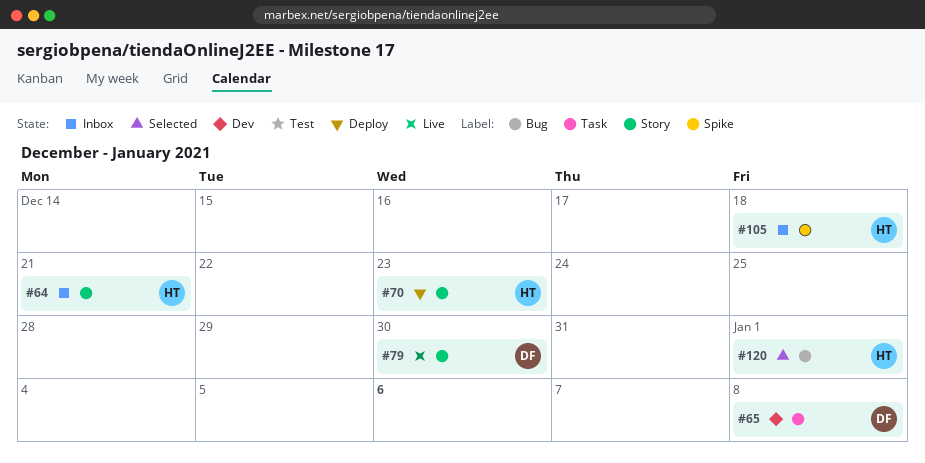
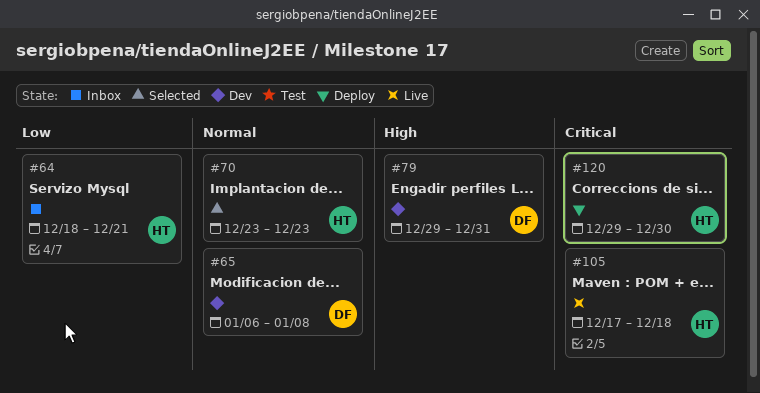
#70, status: Deploy -> Selected
#79, status: Live -> Dev
#79, due: Dec 30 -> Dec 31
#105, status: Inbox -> Live
#120, status: Selected -> Deploy
#120, due: Jan 1 -> Dec 30

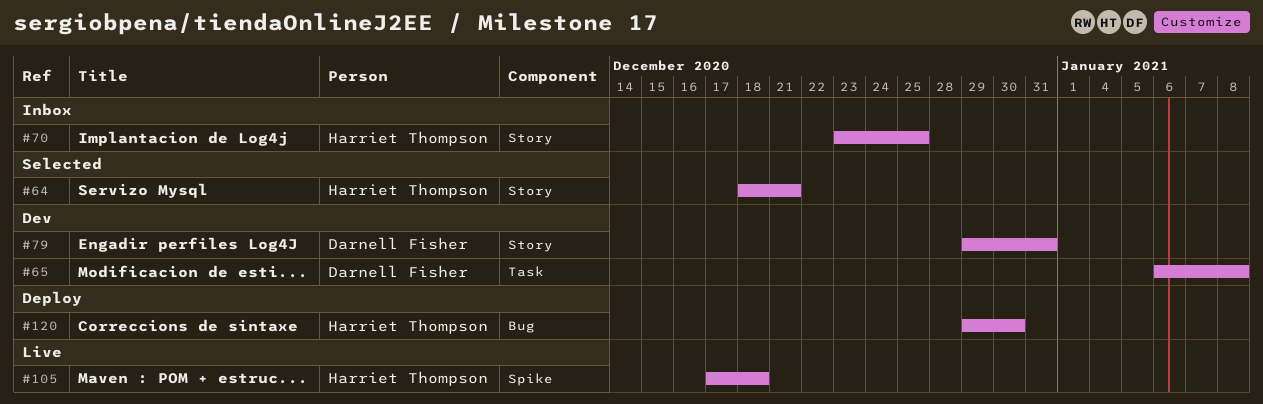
#64, status: Inbox -> Selected
#70, status: Selected -> Inbox
#70, due: Dec 23 -> Dec 25

